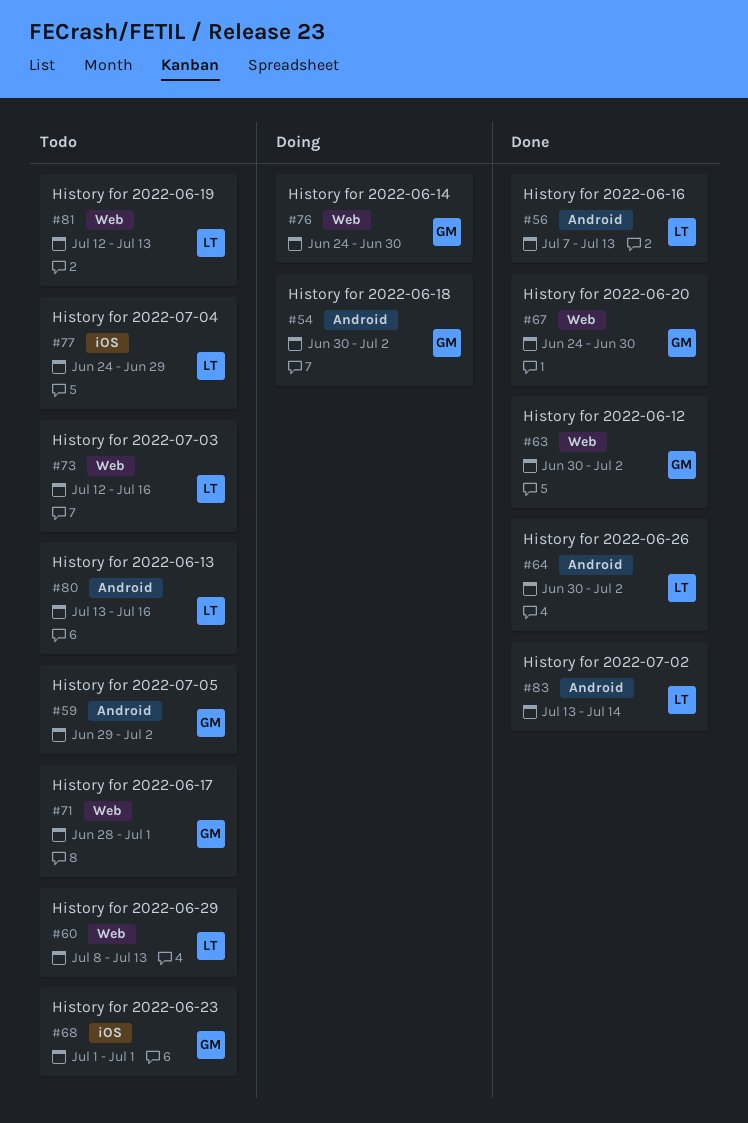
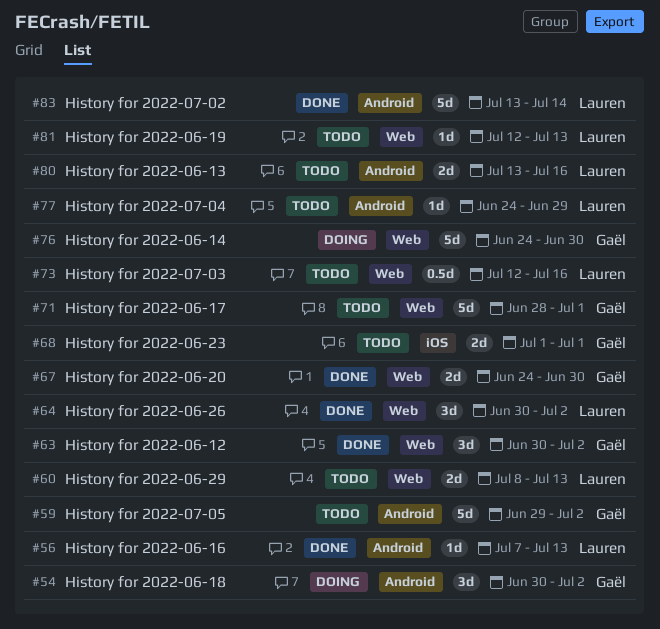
#64, label: Android -> Web
#77, label: iOS -> Android

